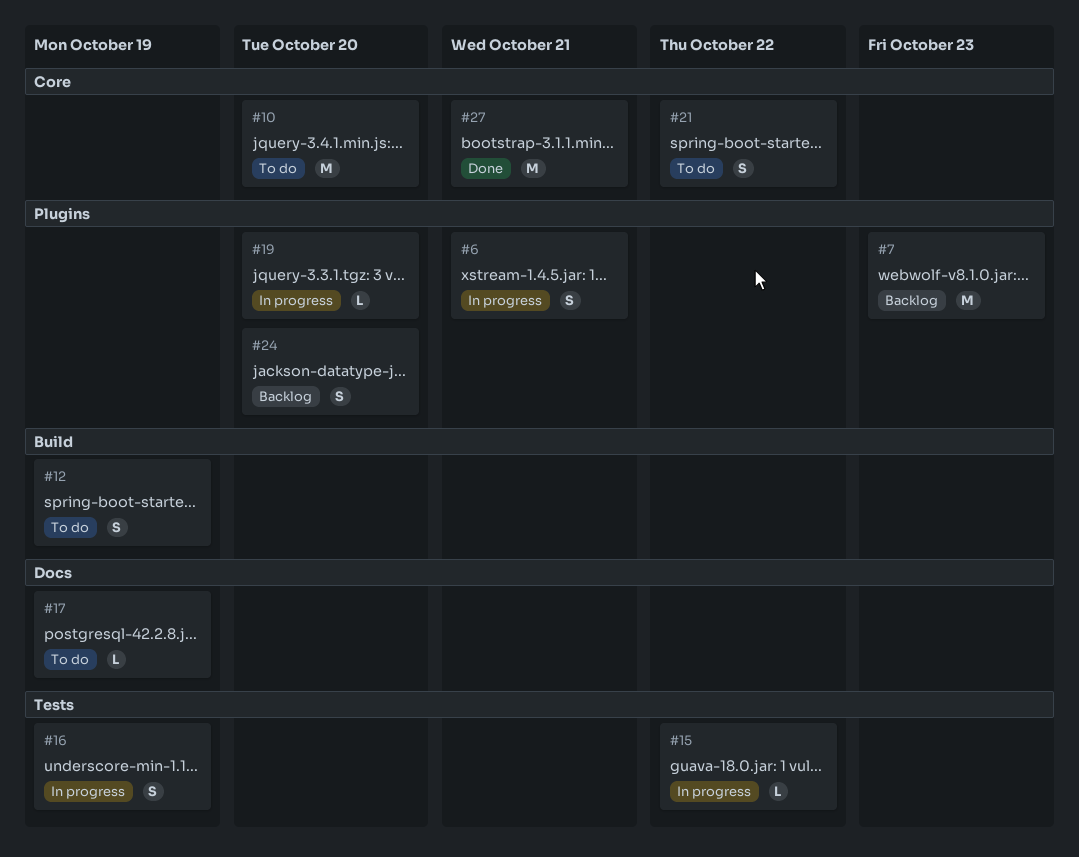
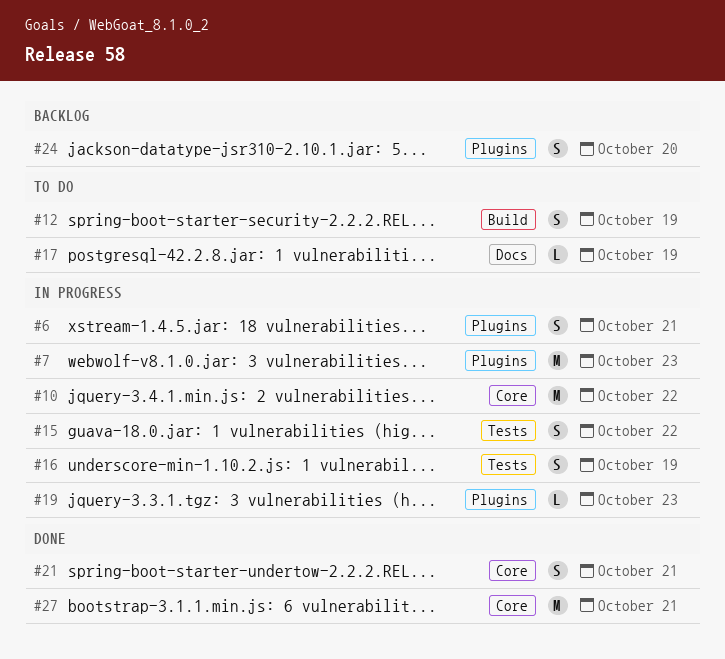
#7, status: Backlog -> In progress
#10, status: To do -> In progress
#10, due: Oct 20 -> Oct 22
#15, estimate: L -> S
#19, due: Oct 20 -> Oct 23
#21, status: To do -> Done
#21, due: Oct 22 -> Oct 21

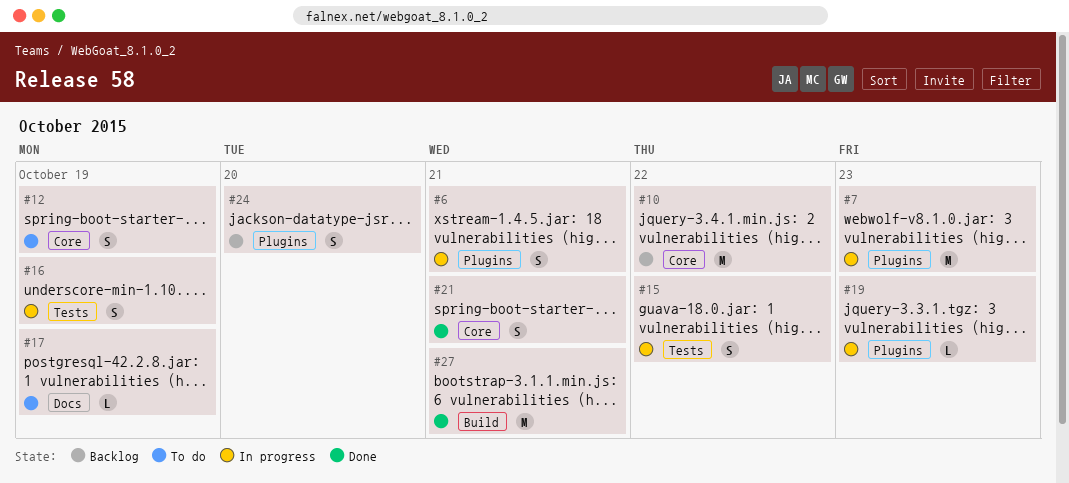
#10, status: In progress -> Backlog
#12, label: Build -> Core
#27, label: Core -> Build

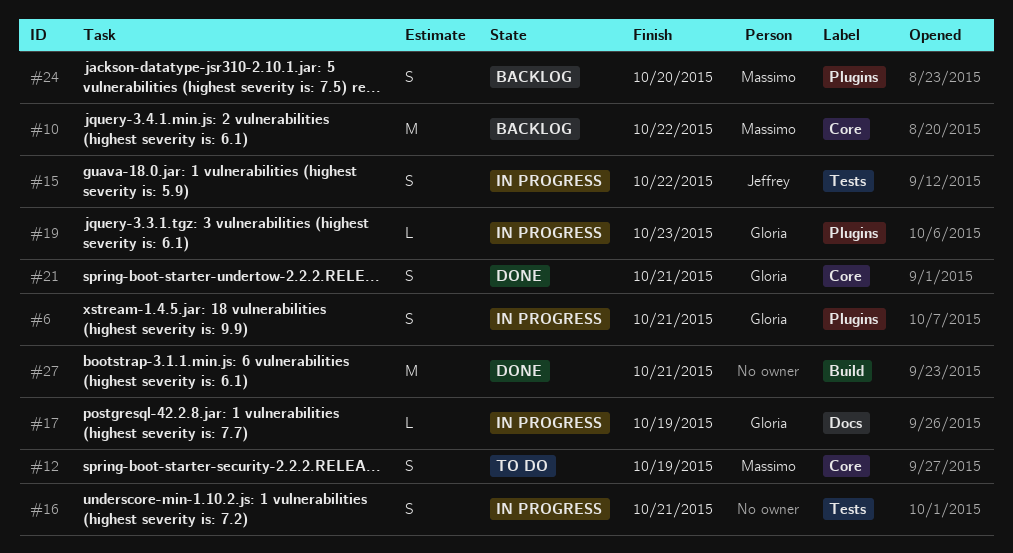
#7: present -> none
#16, due: Oct 19 -> Oct 21
#17, status: To do -> In progress

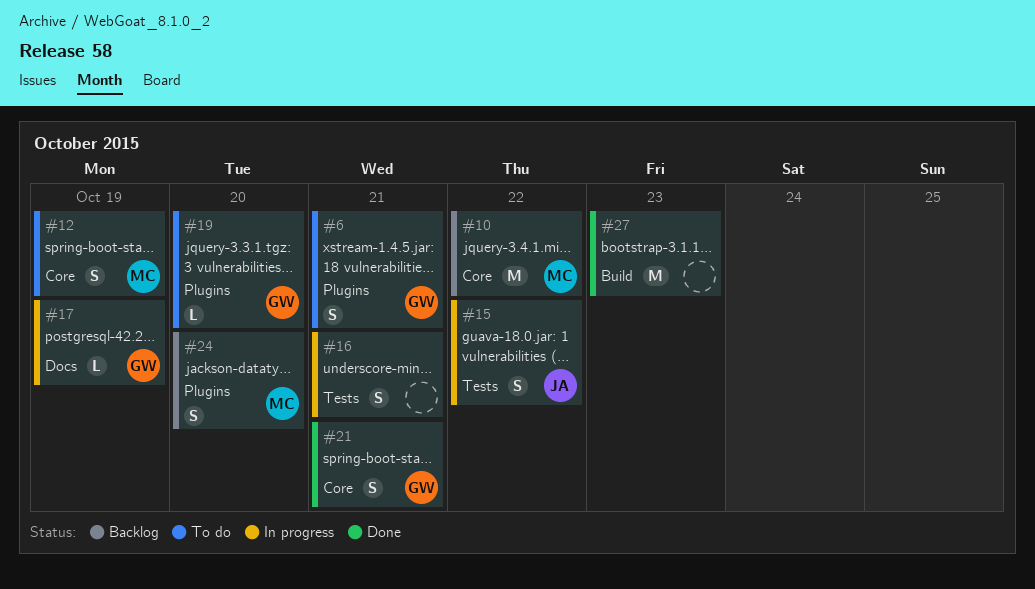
#6, status: In progress -> To do
#19, status: In progress -> To do
#19, due: Oct 23 -> Oct 20
#27, due: Oct 21 -> Oct 23

